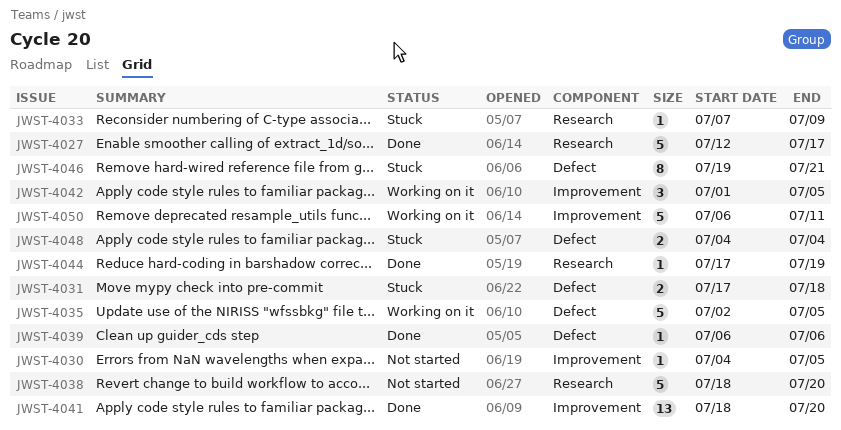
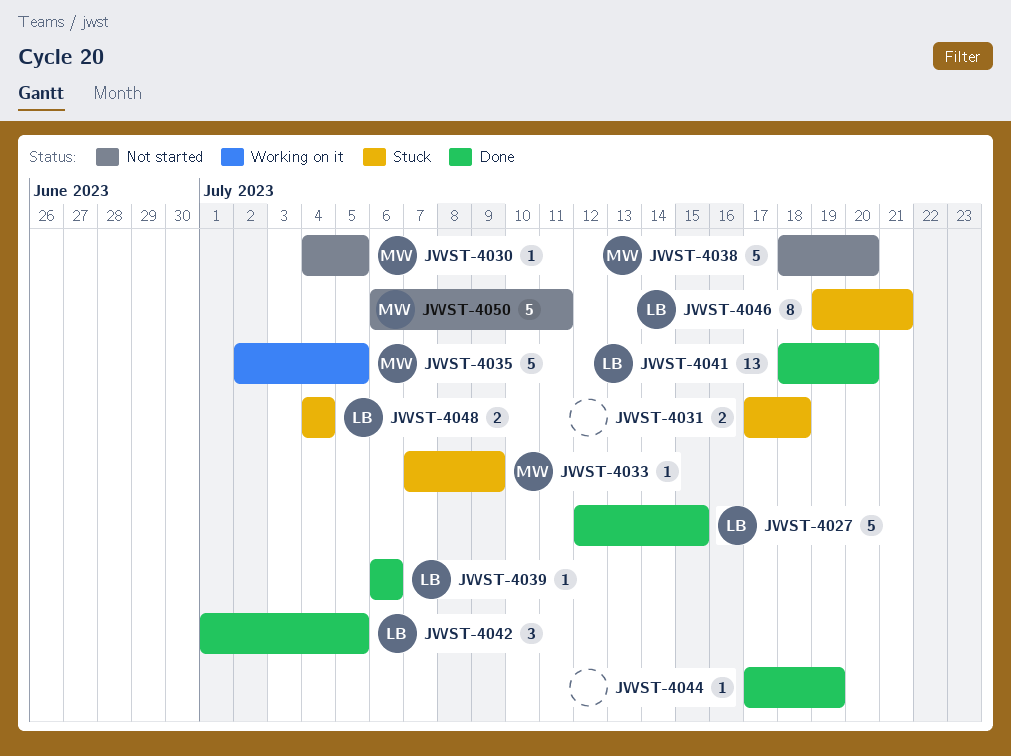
JWST-4027, due: Jul 17 -> Jul 15
JWST-4042, status: Working on it -> Done
JWST-4050, status: Working on it -> Not started

